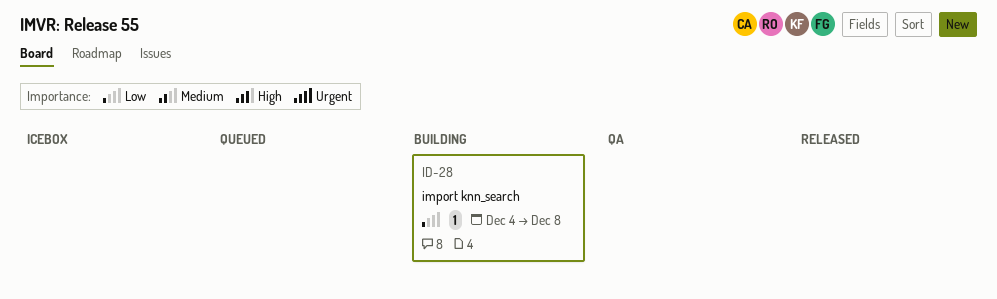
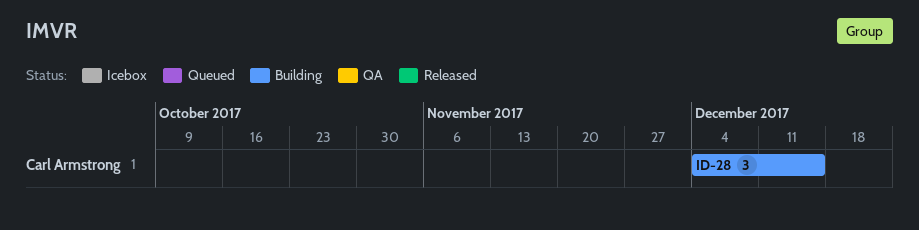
ID-28, estimate: 1 -> 3
ID-28, due: Dec 8 -> Dec 15

